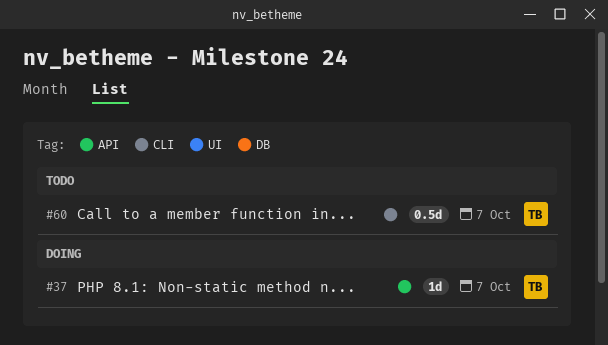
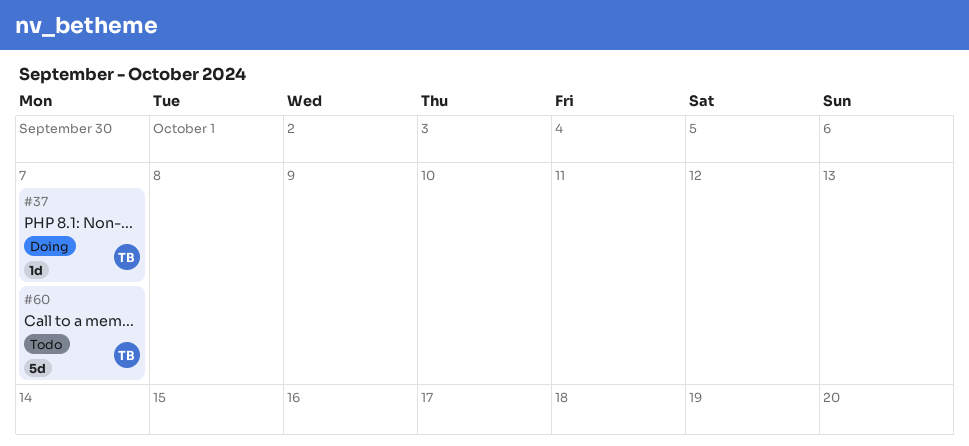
#60, estimate: 0.5d -> 5d

